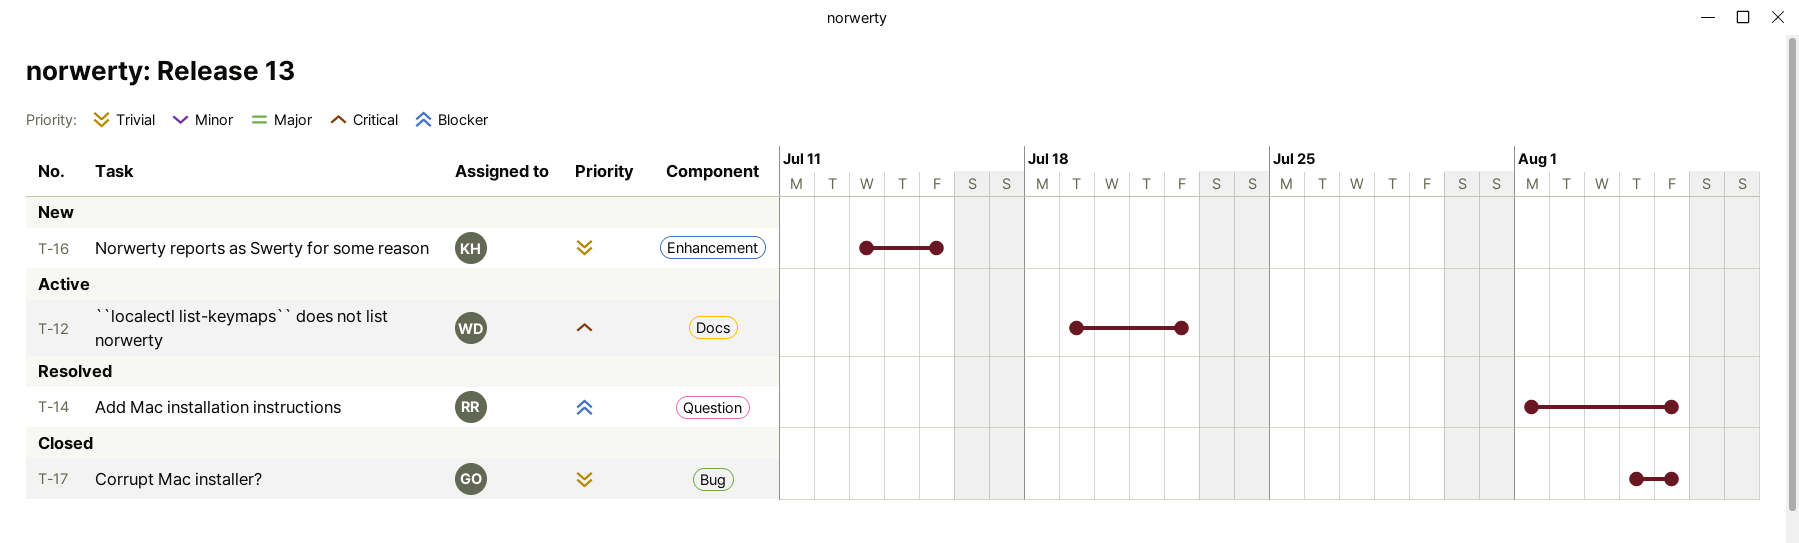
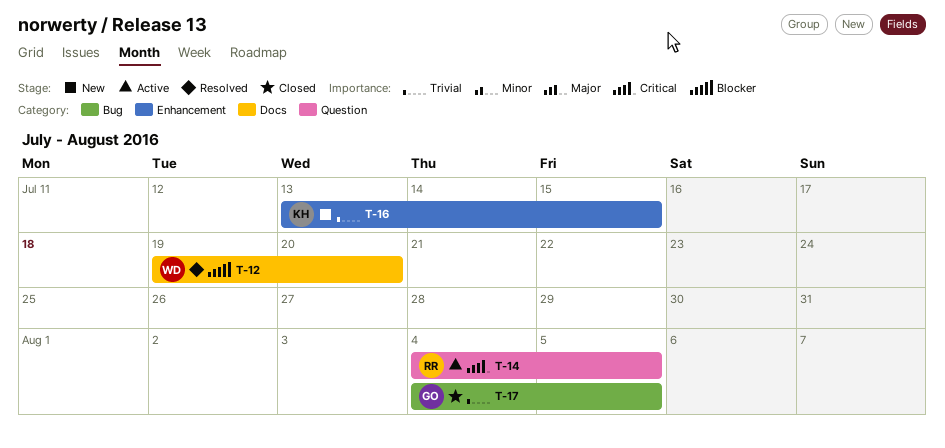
T-12, status: Active -> Resolved
T-12, priority: Critical -> Blocker
T-12, due: Jul 22 -> Jul 20
T-14, status: Resolved -> Active
T-14, priority: Blocker -> Critical
T-14, start: Aug 1 -> Aug 4

